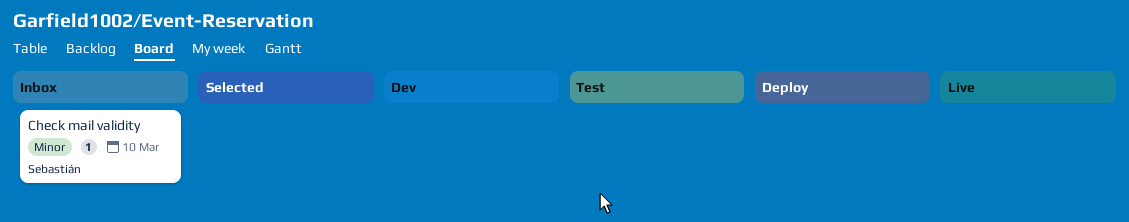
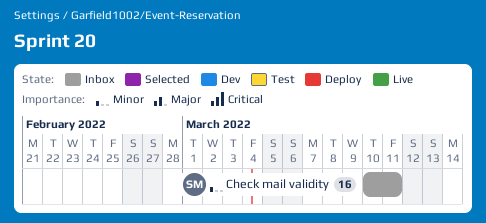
Check mail validity, estimate: 1 -> 16
Check mail validity, due: Mar 10 -> Mar 11

